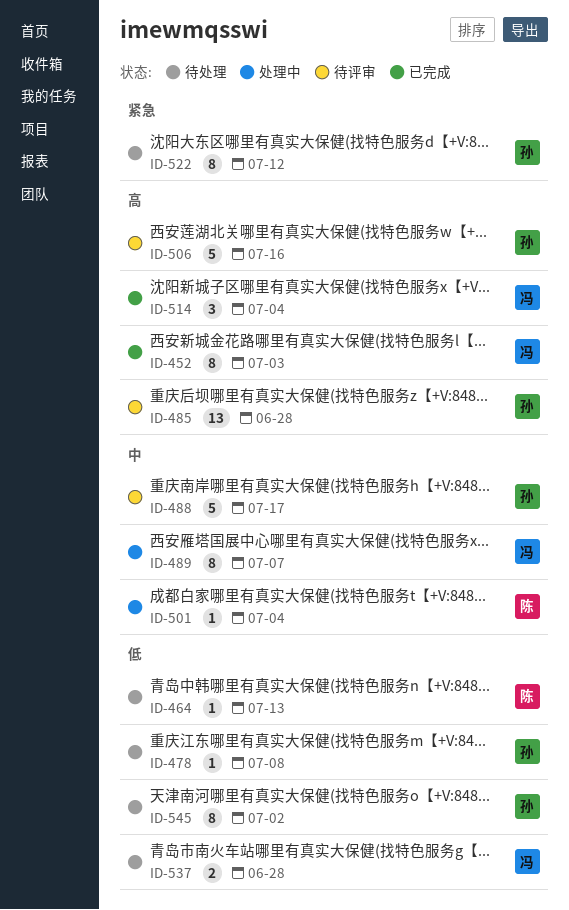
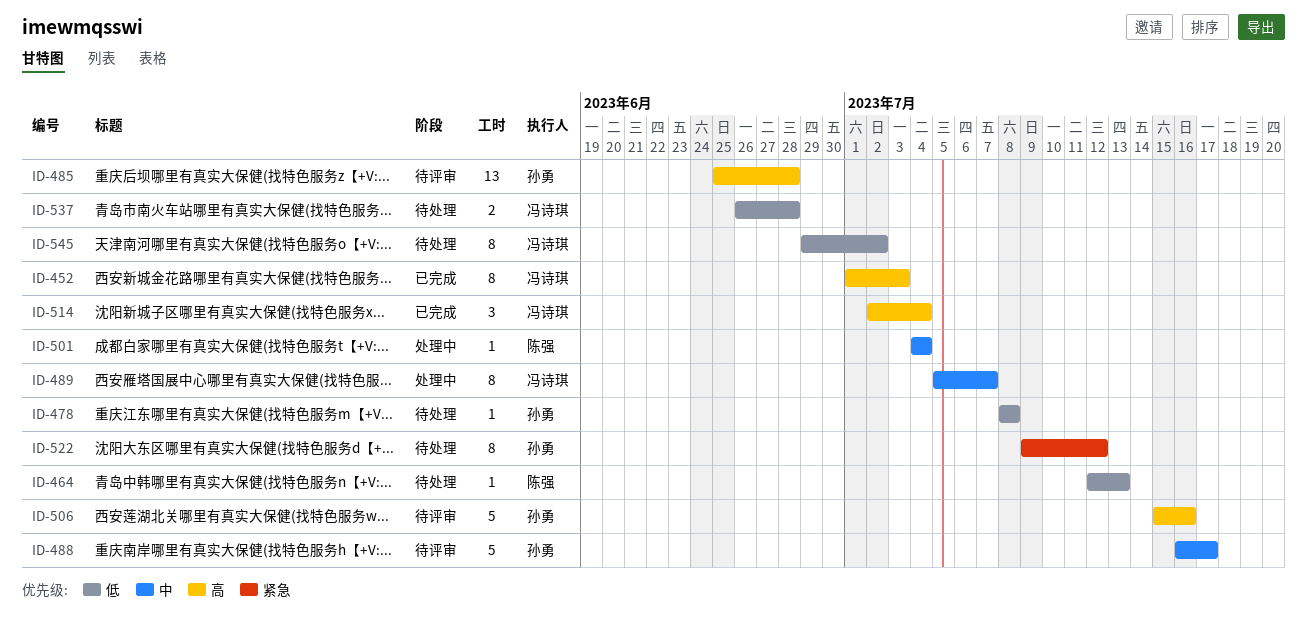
ID-545, owner: 孙勇 -> 冯诗琪

